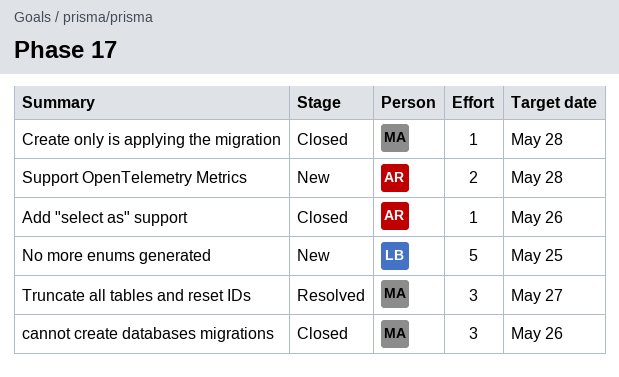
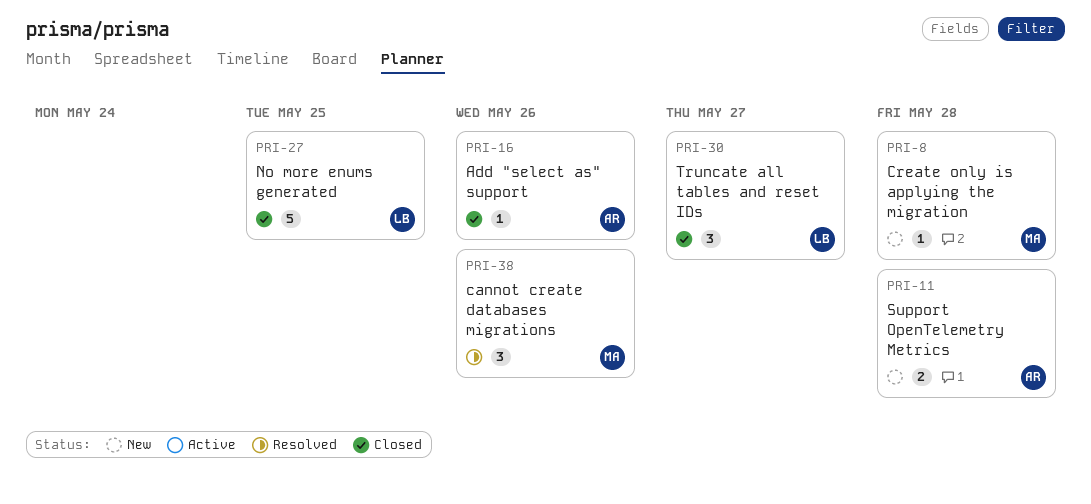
cannot create databases migrations, status: Closed -> Resolved
Create only is applying the migration, status: Closed -> New
No more enums generated, status: New -> Closed
Truncate all tables and reset IDs, status: Resolved -> Closed
Truncate all tables and reset IDs, owner: MA -> LB

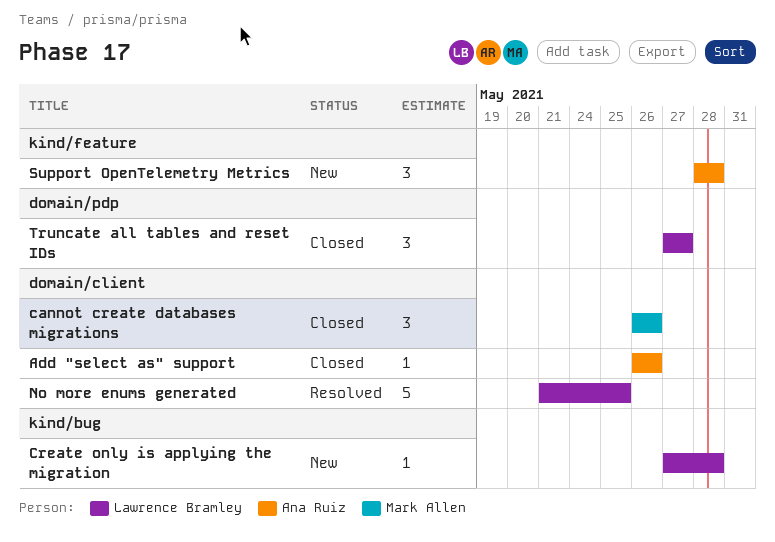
cannot create databases migrations, status: Resolved -> Closed
Create only is applying the migration, owner: Mark Allen -> Lawrence Bramley
No more enums generated, status: Closed -> Resolved
Support OpenTelemetry Metrics, estimate: 2 -> 3

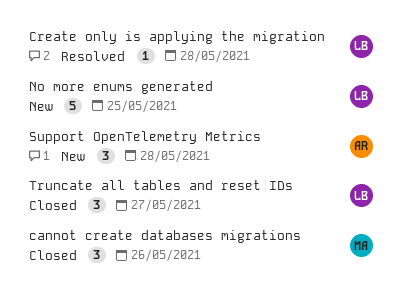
Add "select as" support: present -> none
Create only is applying the migration, status: New -> Resolved
No more enums generated, status: Resolved -> New

